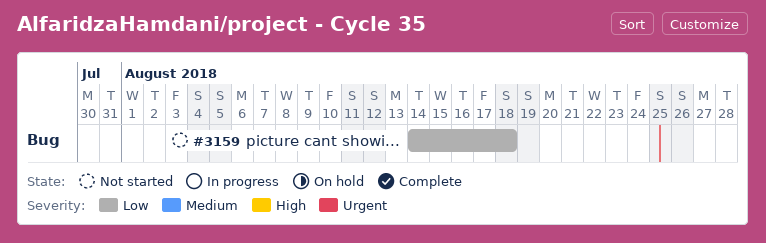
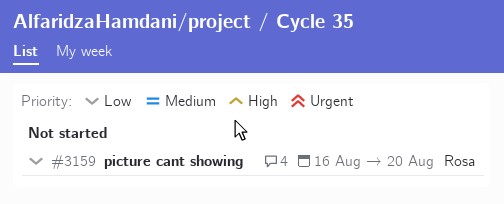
#3159, start: Aug 14 -> Aug 16
#3159, due: Aug 18 -> Aug 20

